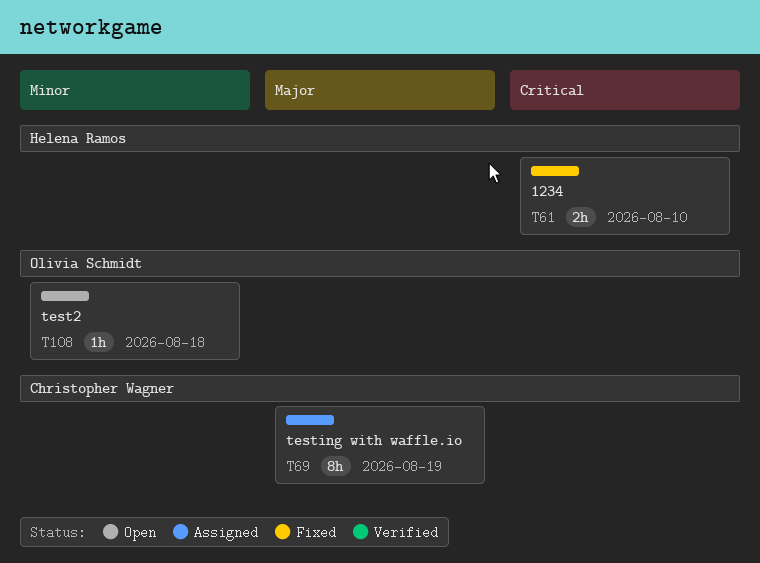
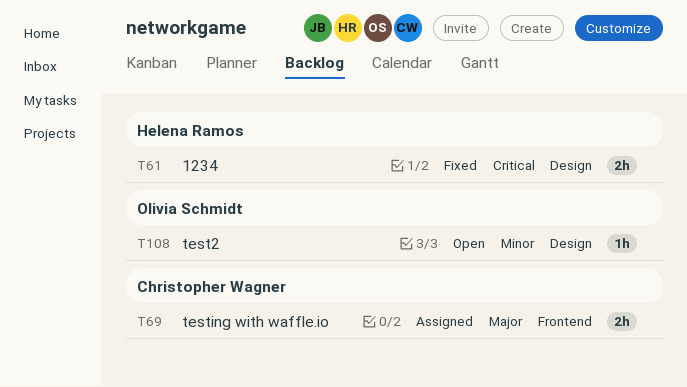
T69, estimate: 8h -> 2h

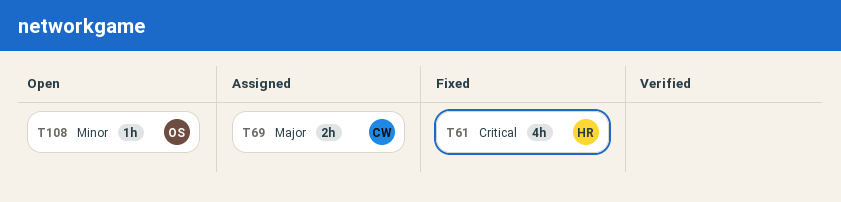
T61, estimate: 2h -> 4h

